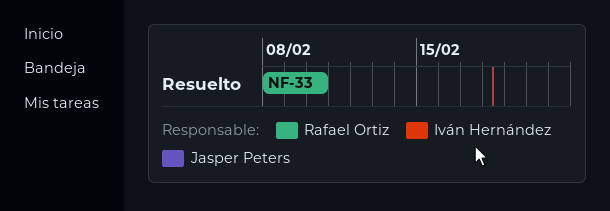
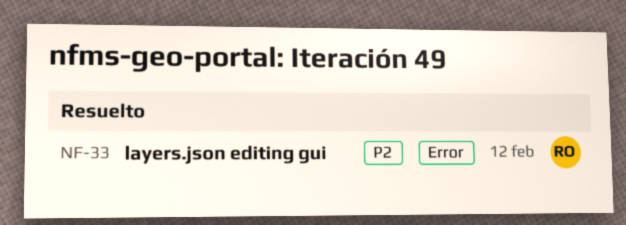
NF-33, due: Feb 10 -> Feb 12

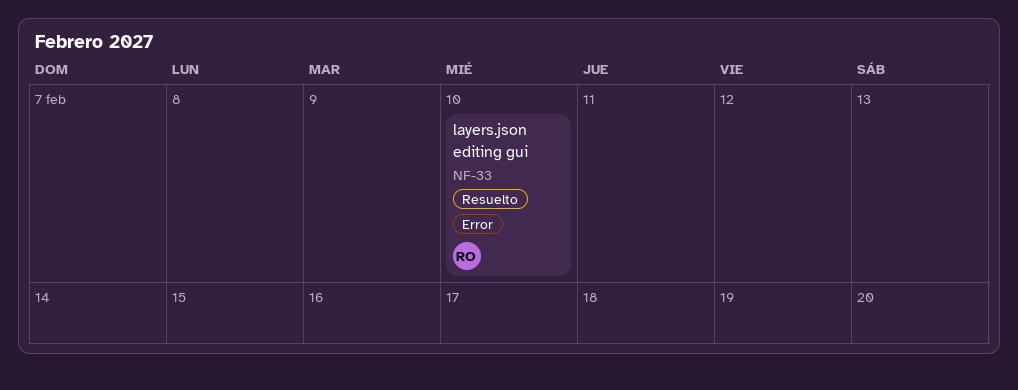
NF-33, due: Feb 12 -> Feb 10

